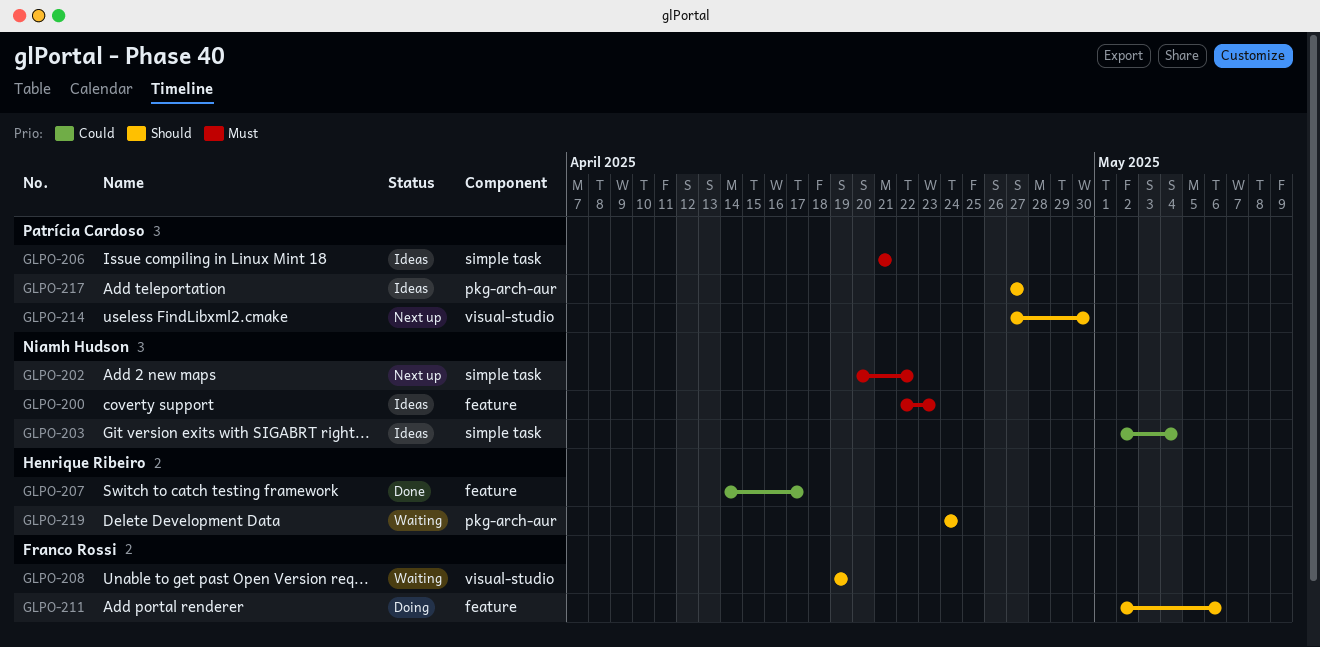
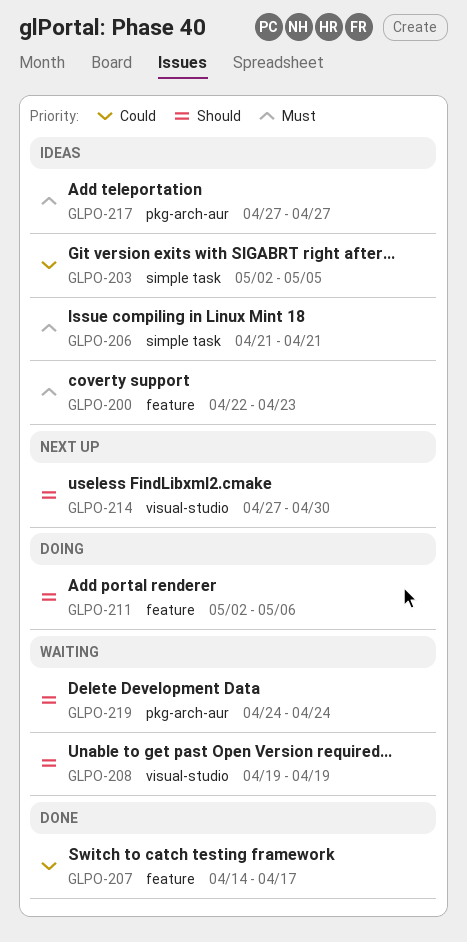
GLPO-202: present -> none
GLPO-203, due: May 4 -> May 5
GLPO-217, priority: Should -> Must

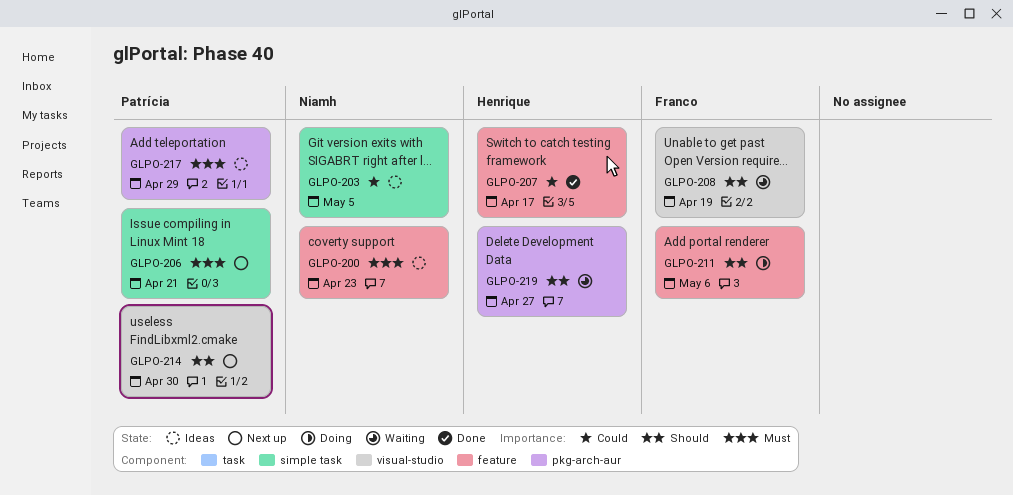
GLPO-206, status: Ideas -> Next up
GLPO-217, due: Apr 27 -> Apr 29
GLPO-219, due: Apr 24 -> Apr 27

